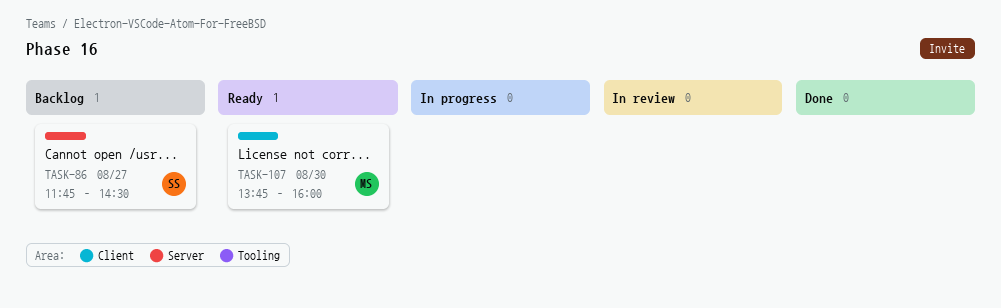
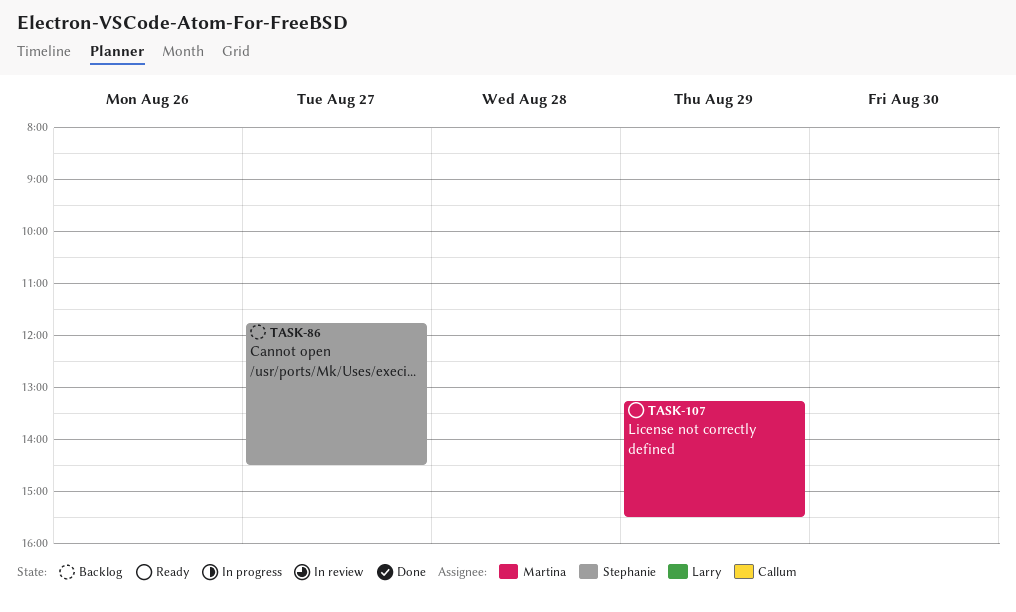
TASK-107, day: Aug 30 -> Aug 29
TASK-107, begins: 13:45 -> 13:15
TASK-107, ends: 16:00 -> 15:30

